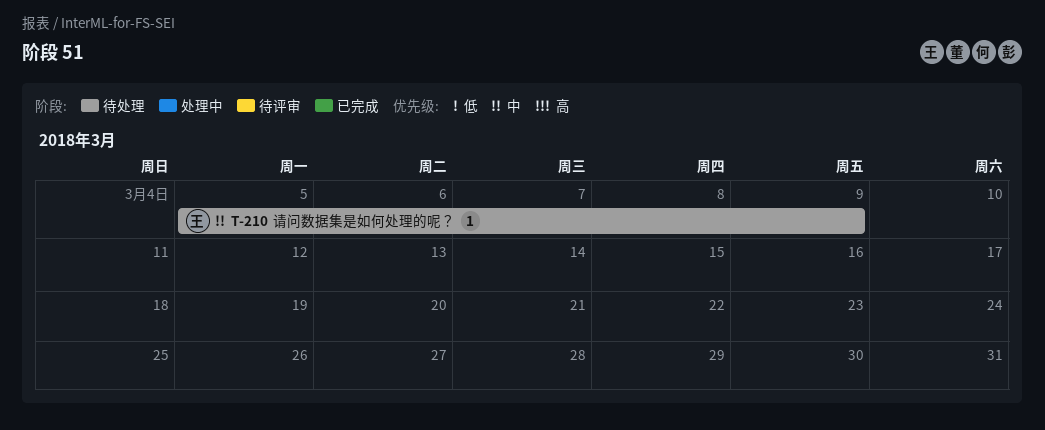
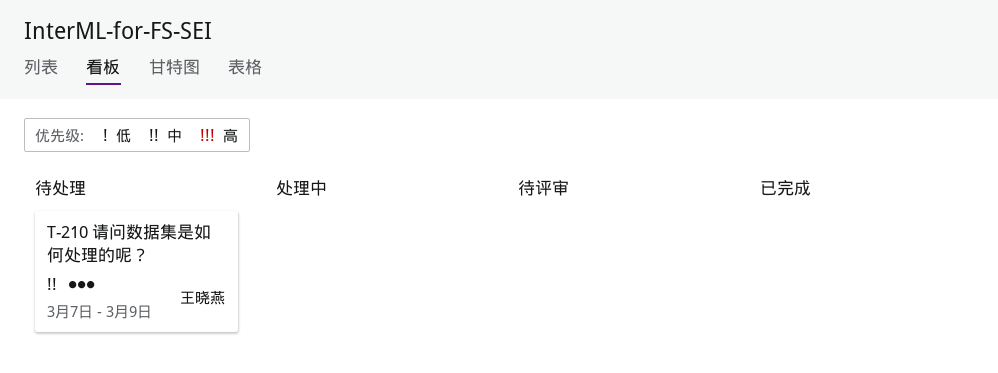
T-210, estimate: 1 -> 3
T-210, start: Mar 5 -> Mar 7

